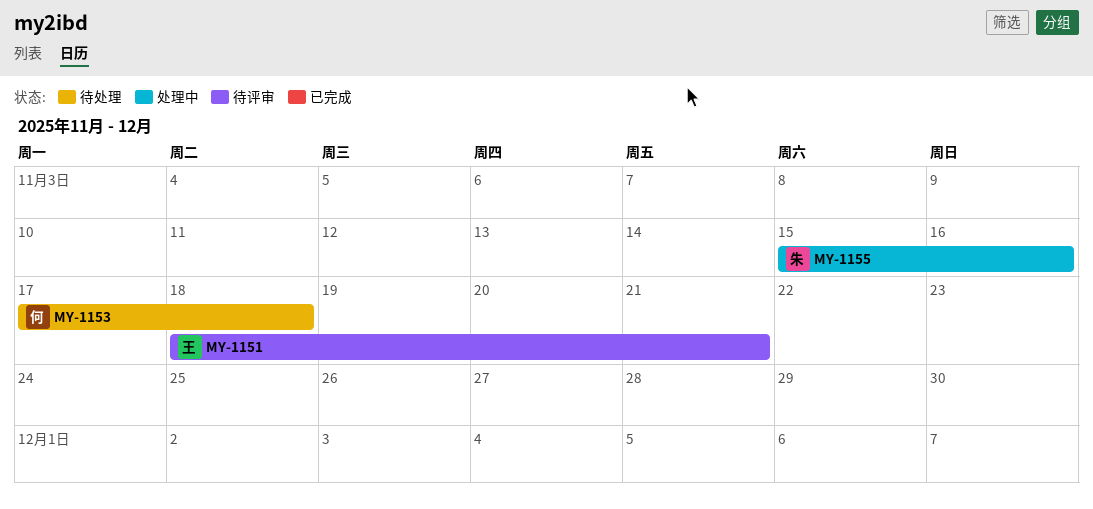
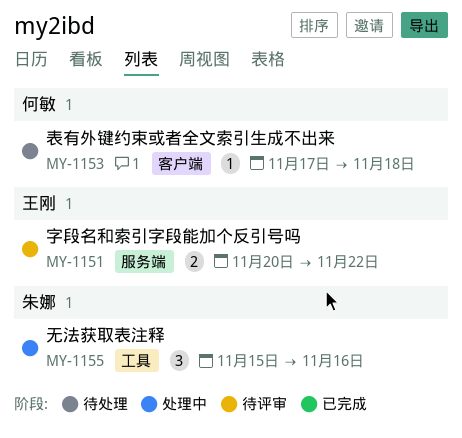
MY-1151, start: Nov 18 -> Nov 20
MY-1151, due: Nov 21 -> Nov 22

